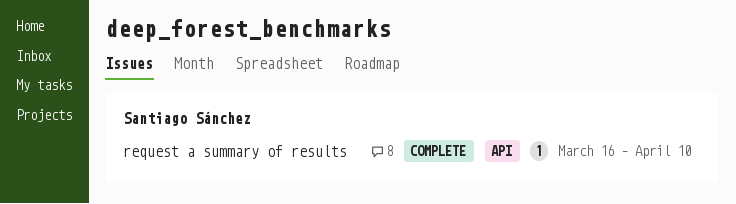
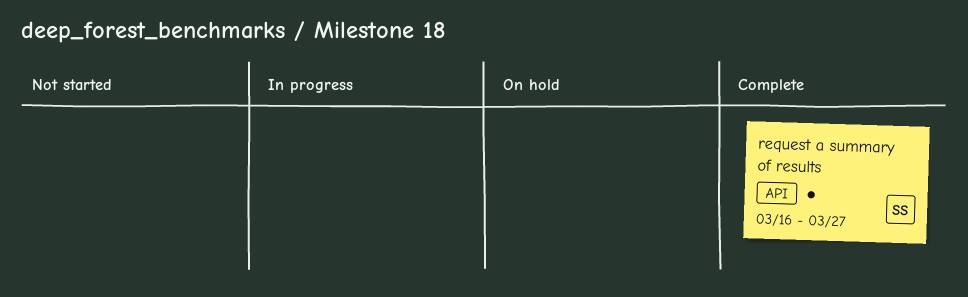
request a summary of results, due: Apr 10 -> Mar 27

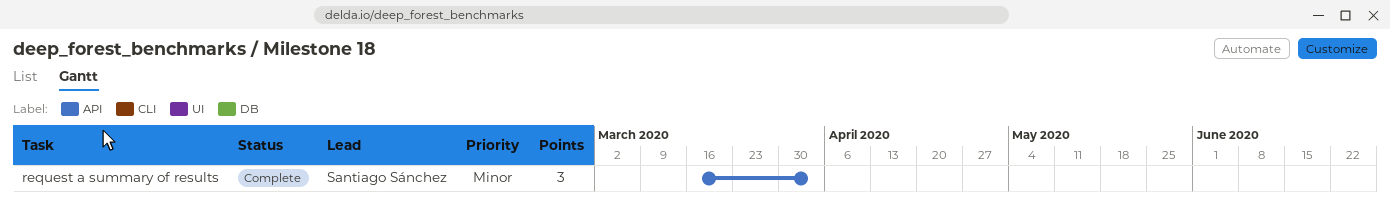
request a summary of results, estimate: 1 -> 3
request a summary of results, due: Mar 27 -> Apr 3

